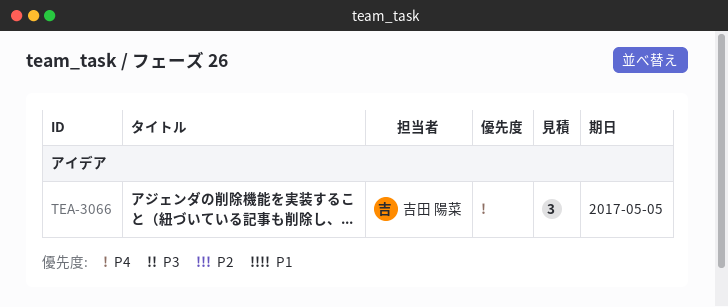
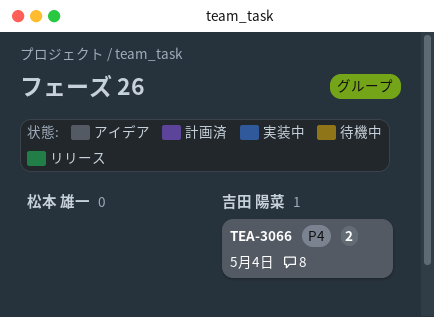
TEA-3066, estimate: 3 -> 2
TEA-3066, due: May 5 -> May 4

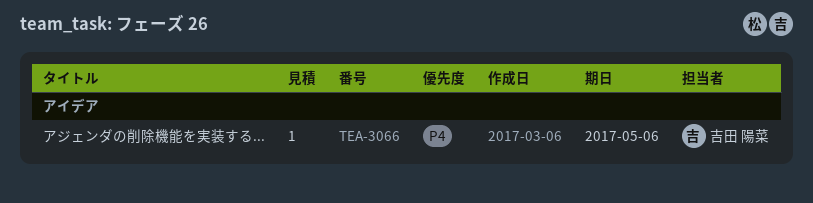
TEA-3066, estimate: 2 -> 1
TEA-3066, due: May 4 -> May 6

